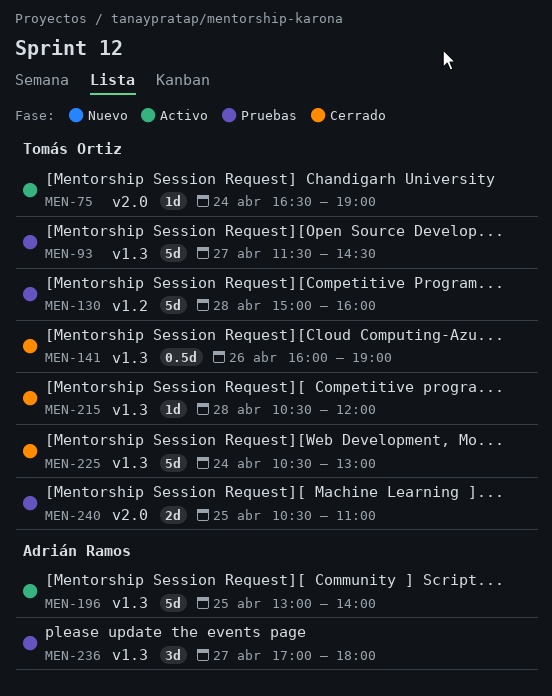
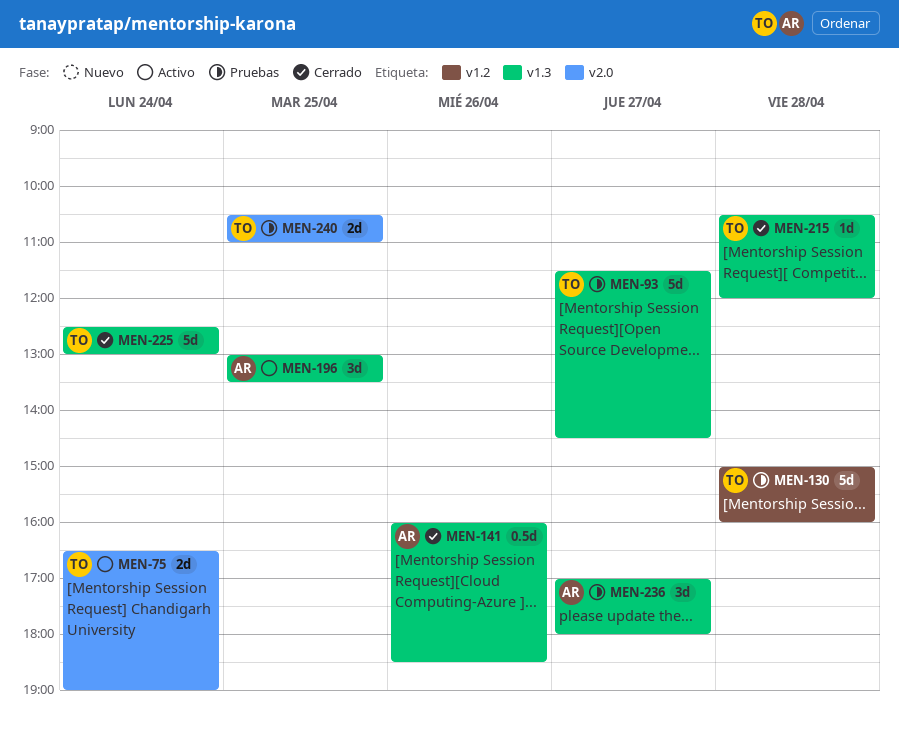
MEN-75, estimate: 1d -> 2d
MEN-141, owner: Tomás Ortiz -> Adrián Ramos
MEN-141, ends: 19:00 -> 18:30
MEN-196, estimate: 5d -> 3d
MEN-196, ends: 14:00 -> 13:30
MEN-225, begins: 10:30 -> 12:30

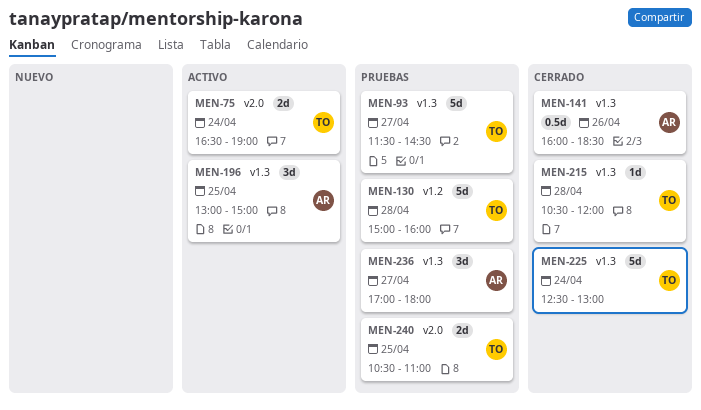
MEN-196, ends: 13:30 -> 15:00

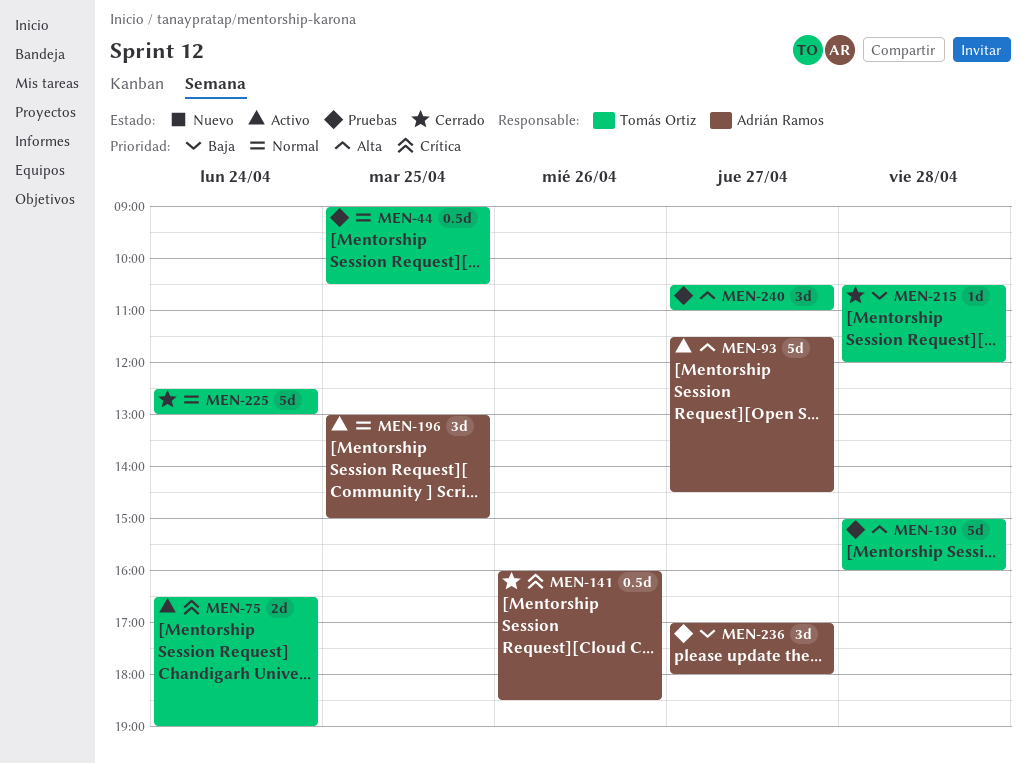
MEN-44: none -> present
MEN-93, status: Pruebas -> Activo
MEN-93, owner: Tomás Ortiz -> Adrián Ramos
MEN-240, estimate: 2d -> 3d
MEN-240, day: Apr 25 -> Apr 27

